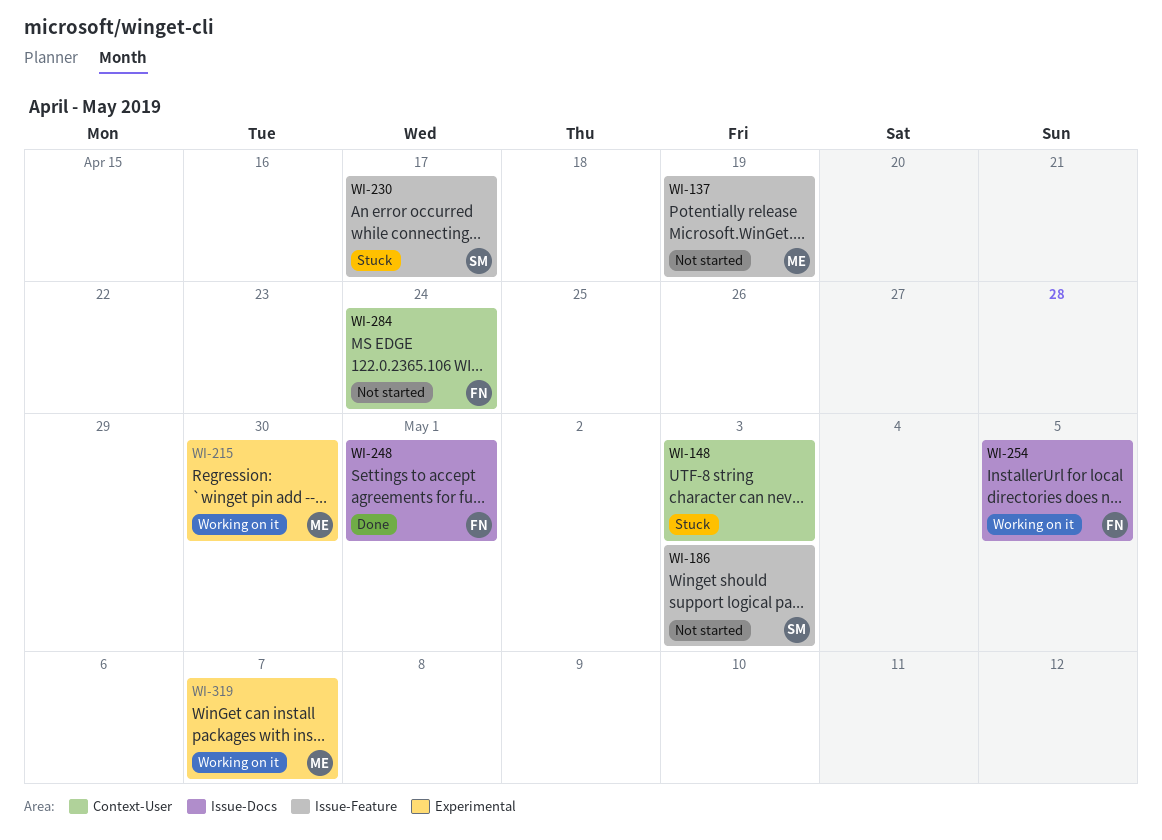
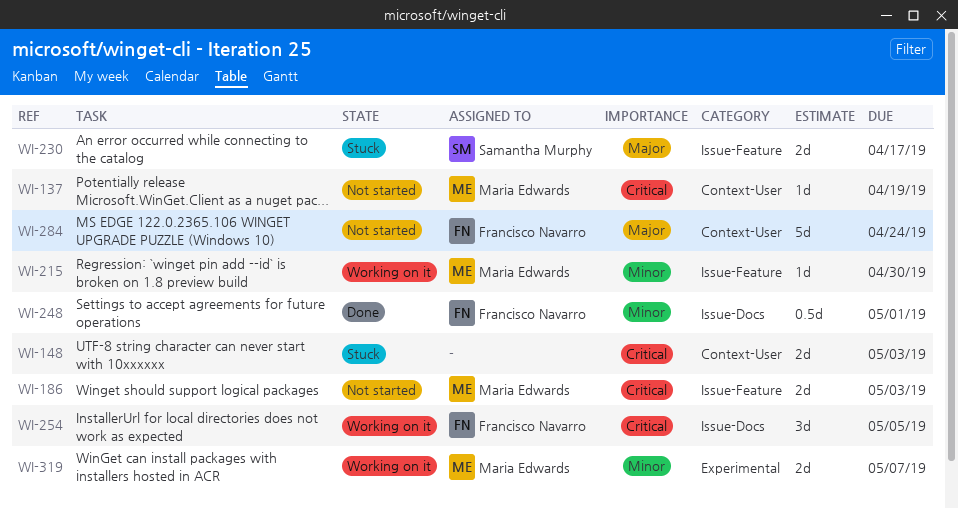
WI-137, label: Issue-Feature -> Context-User
WI-186, owner: Samantha Murphy -> Maria Edwards
WI-215, label: Experimental -> Issue-Feature

